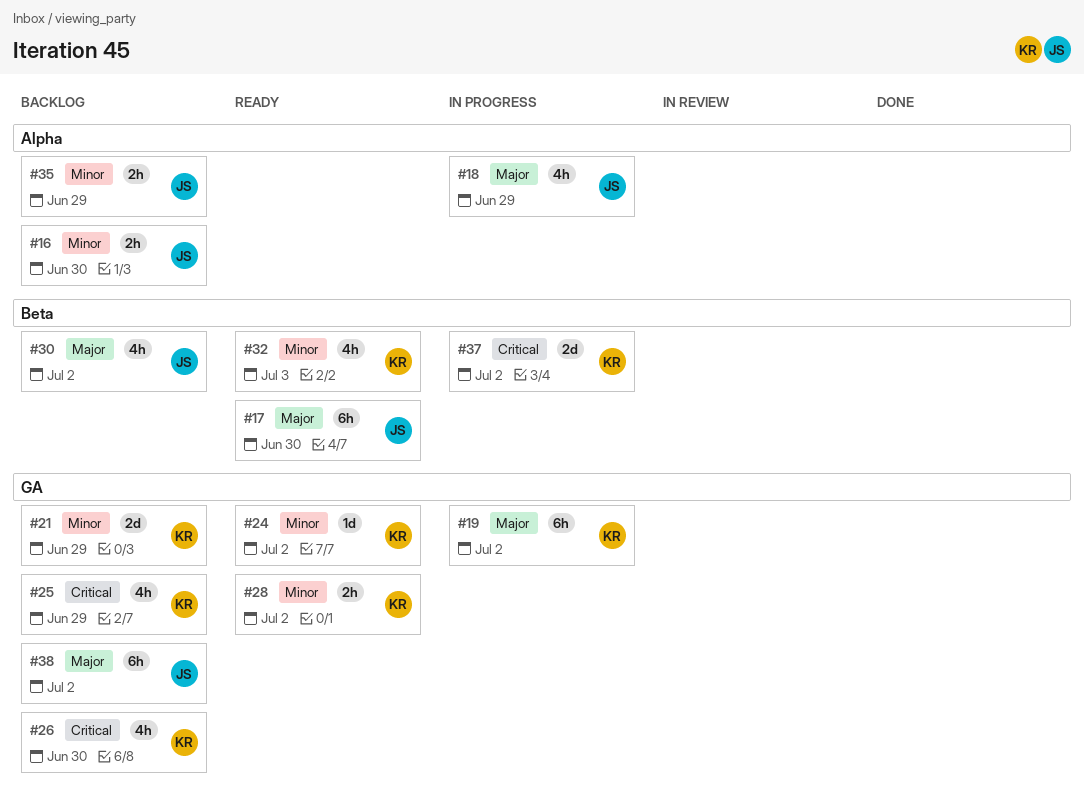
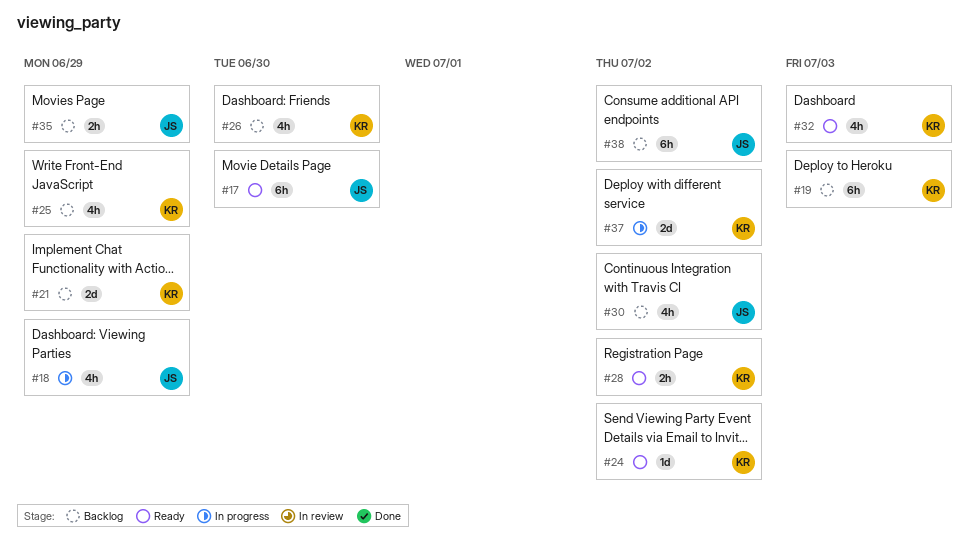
#16: present -> none
#19, status: In progress -> Backlog
#19, due: Jul 2 -> Jul 3

